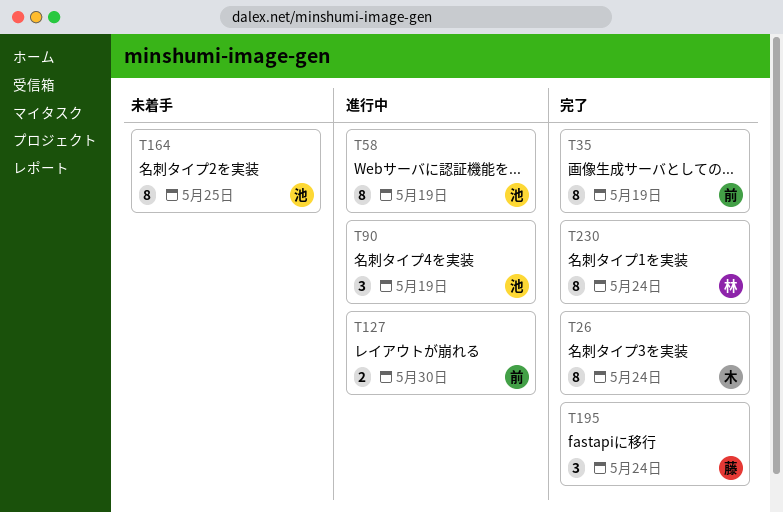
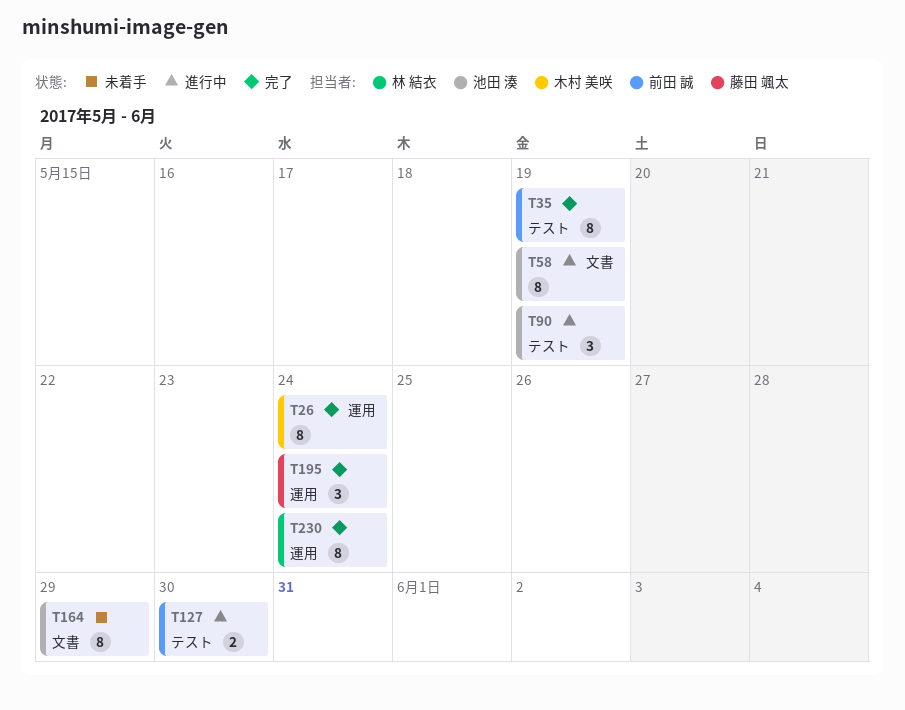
T164, due: May 25 -> May 29

